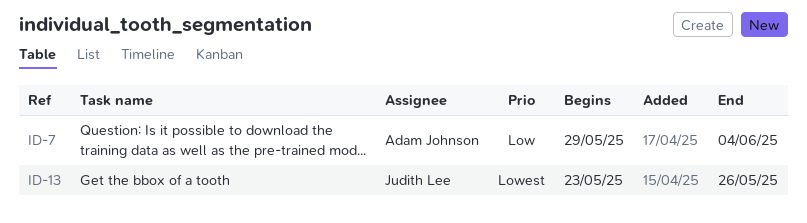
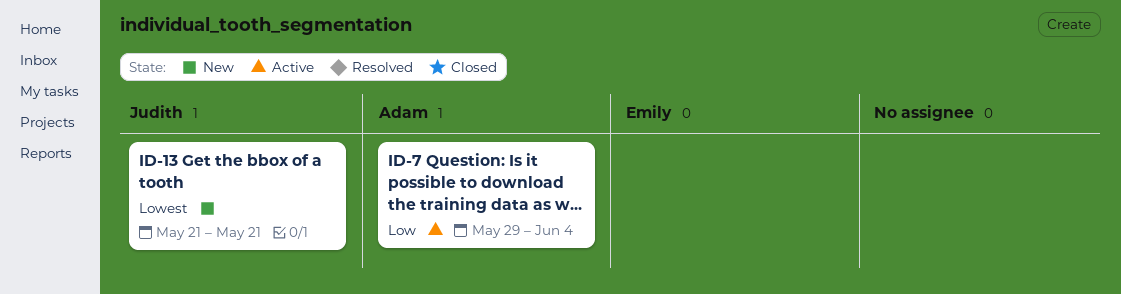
ID-13, start: May 23 -> May 21
ID-13, due: May 26 -> May 21

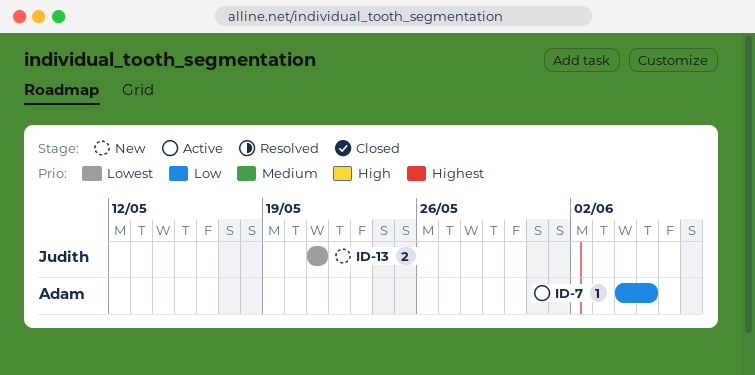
ID-7, start: May 29 -> Jun 4
ID-7, due: Jun 4 -> Jun 5

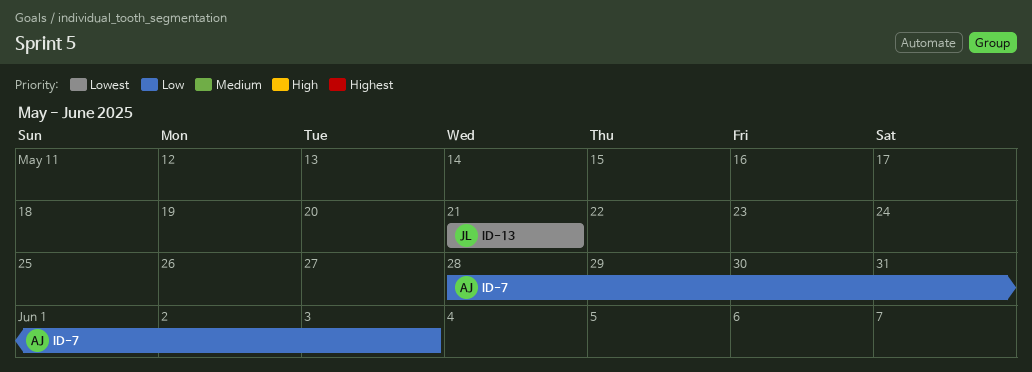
ID-7, start: Jun 4 -> May 28
ID-7, due: Jun 5 -> Jun 3

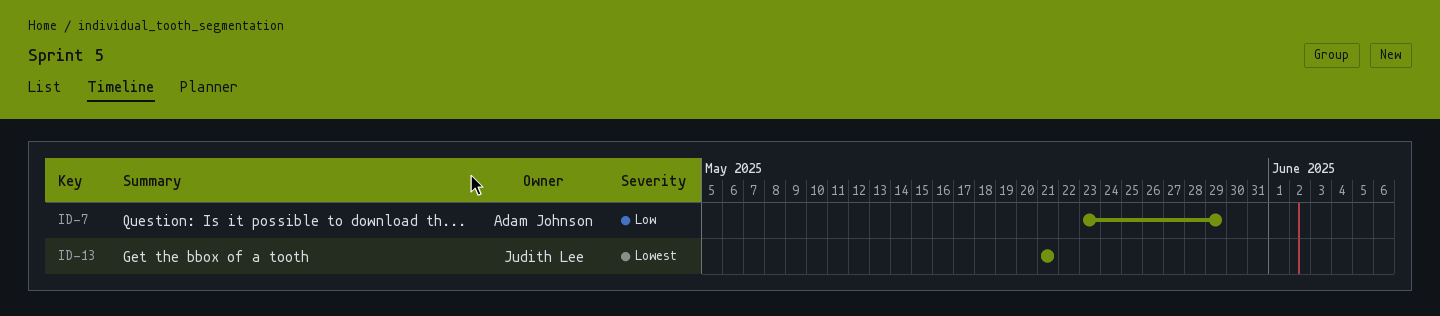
ID-7, start: May 28 -> May 23
ID-7, due: Jun 3 -> May 29

